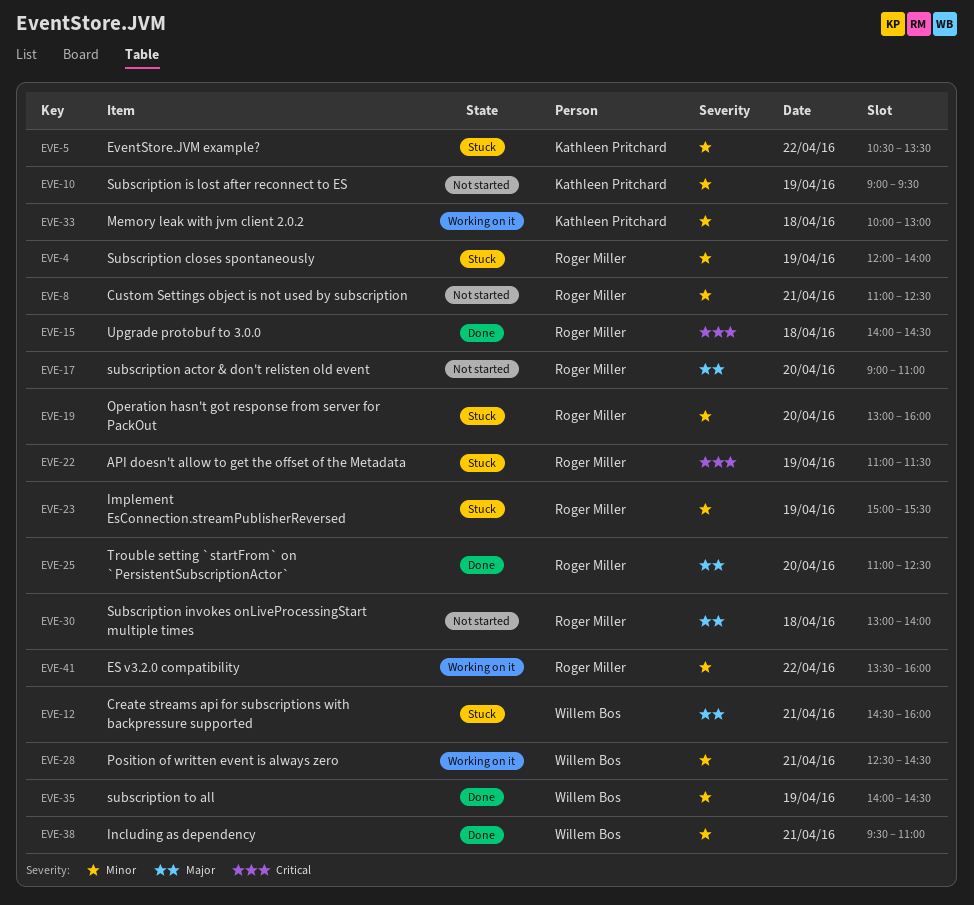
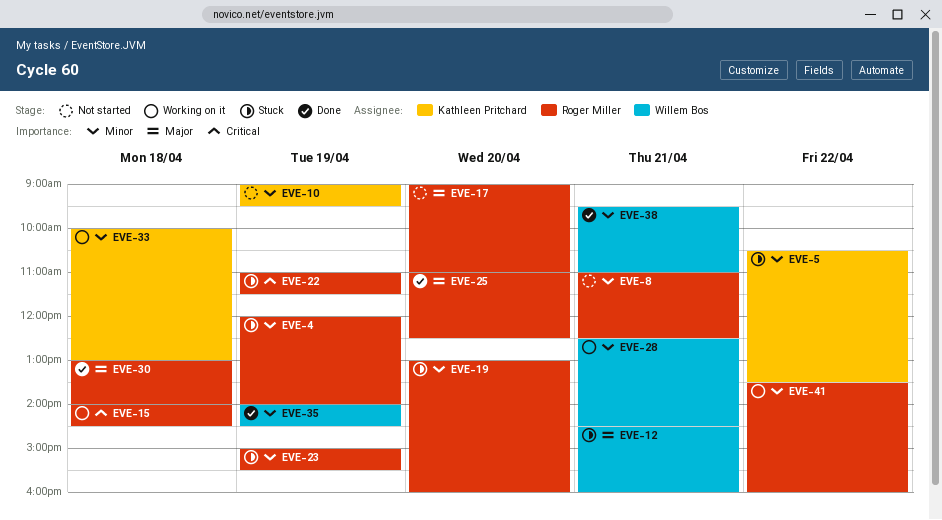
EVE-15, status: Done -> Working on it
EVE-30, status: Not started -> Done

